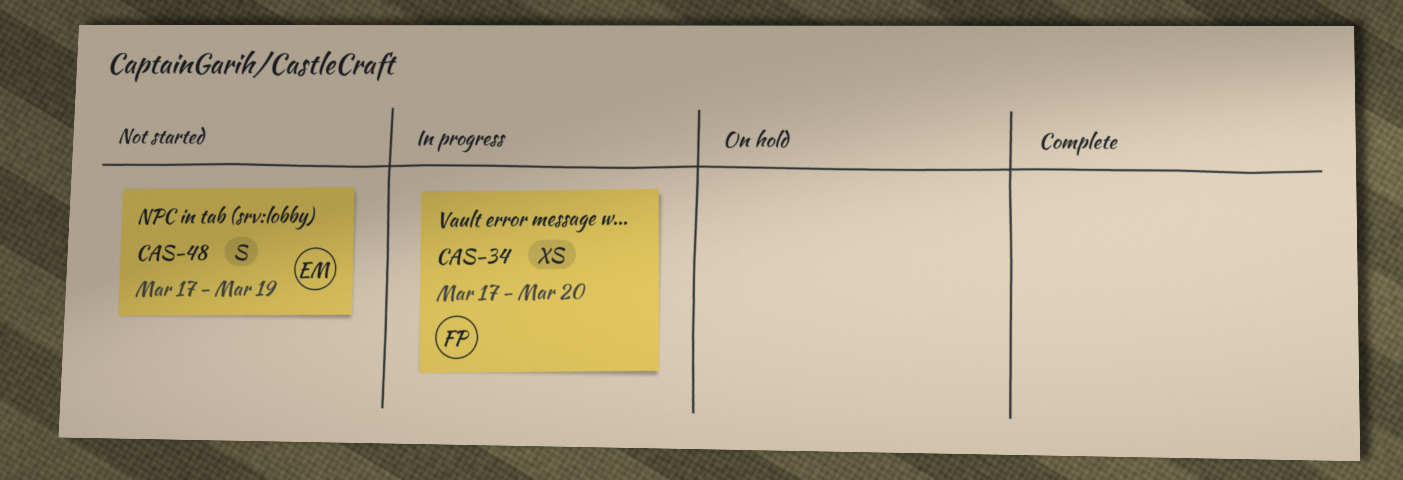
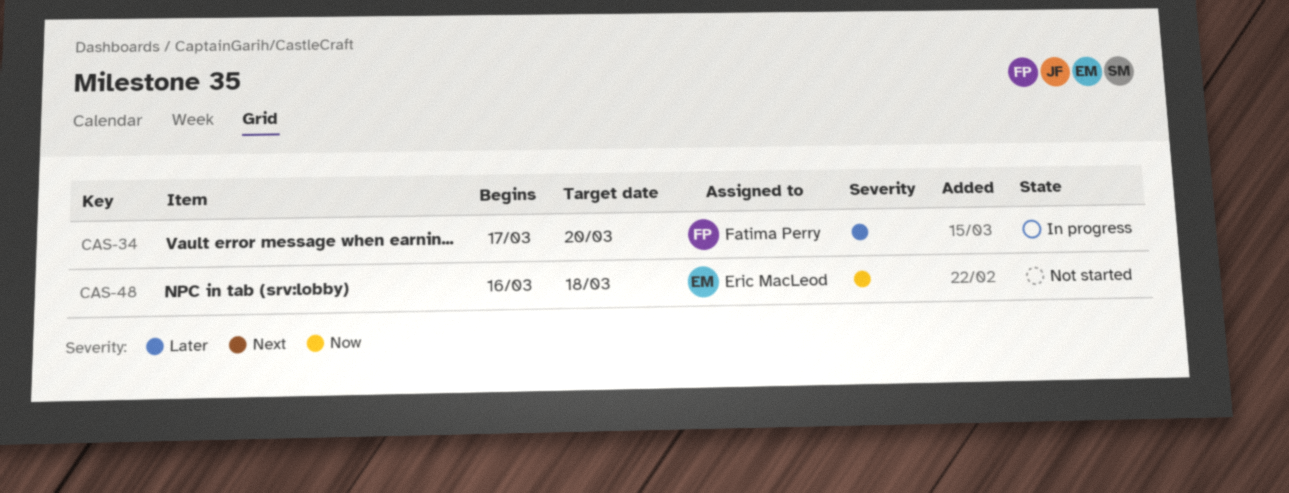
CAS-48, start: Mar 17 -> Mar 16
CAS-48, due: Mar 19 -> Mar 18

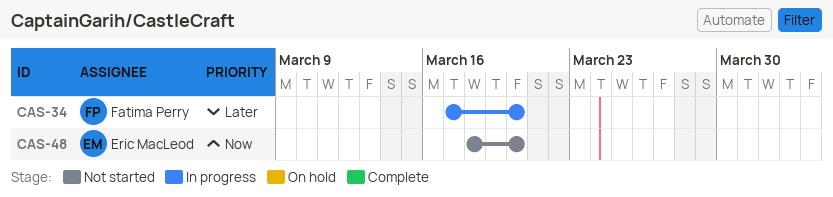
CAS-48, start: Mar 16 -> Mar 18
CAS-48, due: Mar 18 -> Mar 20

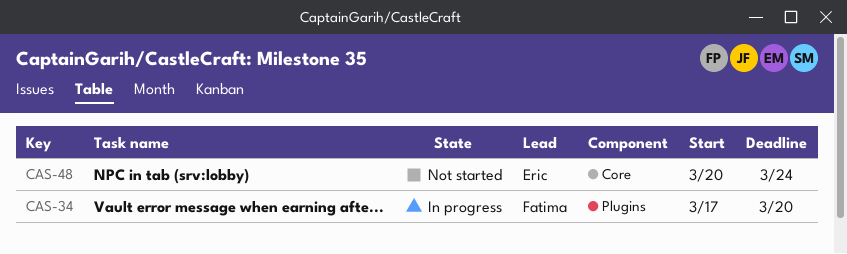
CAS-48, start: Mar 18 -> Mar 20
CAS-48, due: Mar 20 -> Mar 24

